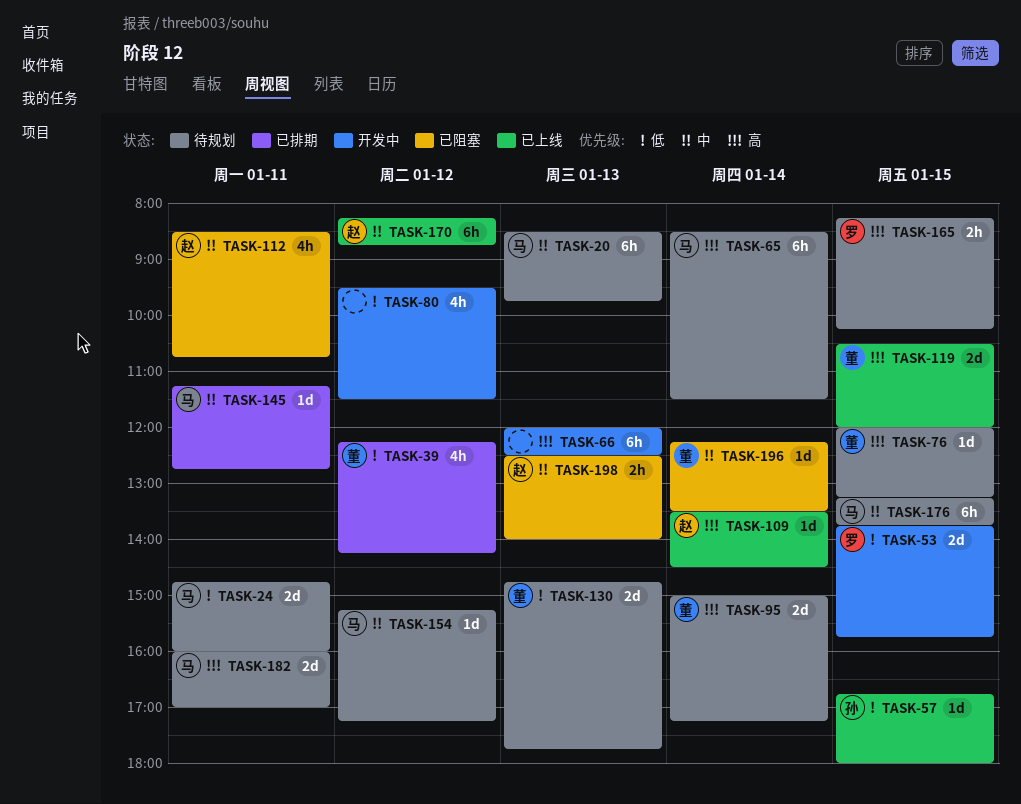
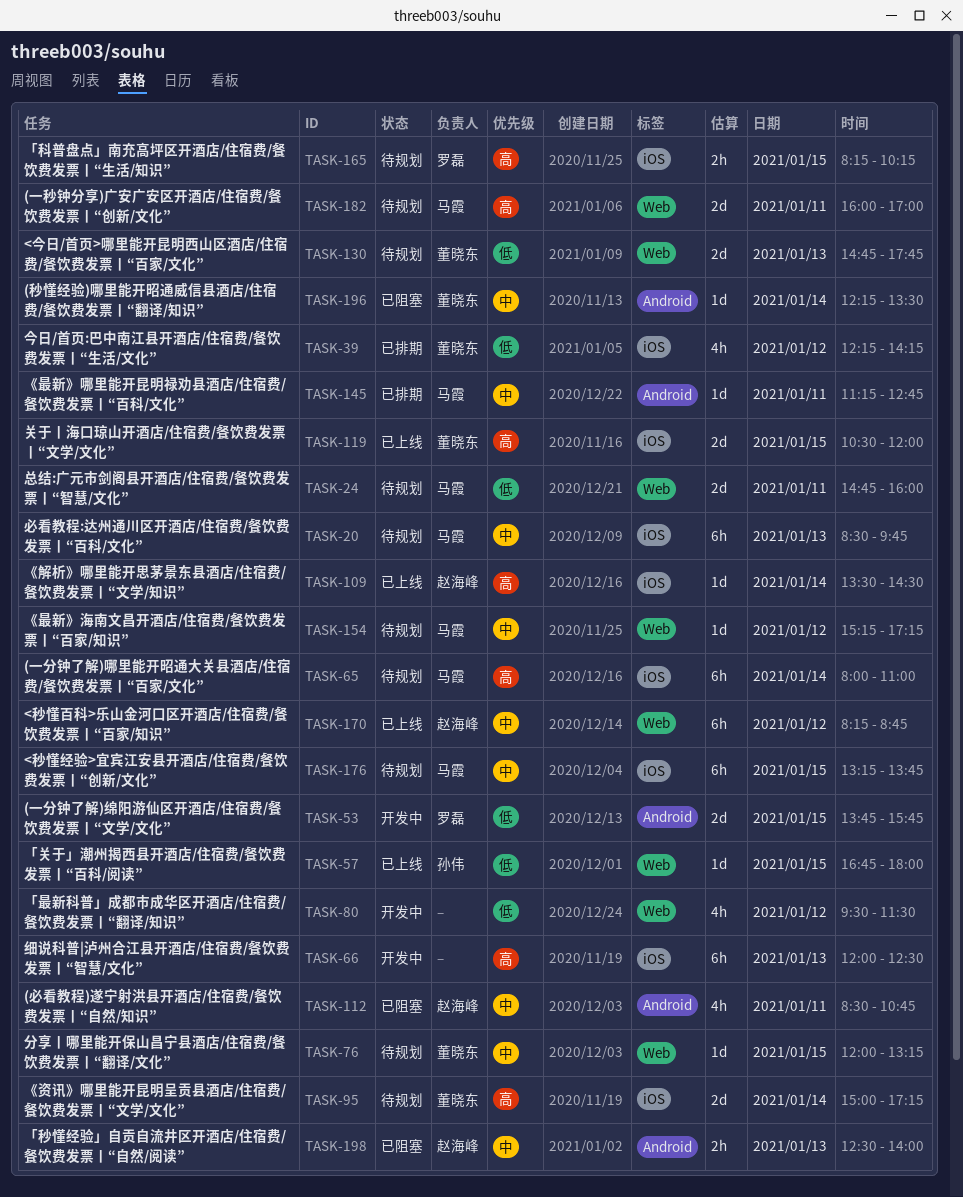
TASK-65, begins: 08:30 -> 08:00
TASK-65, ends: 11:30 -> 11:00
TASK-76, priority: 高 -> 中

